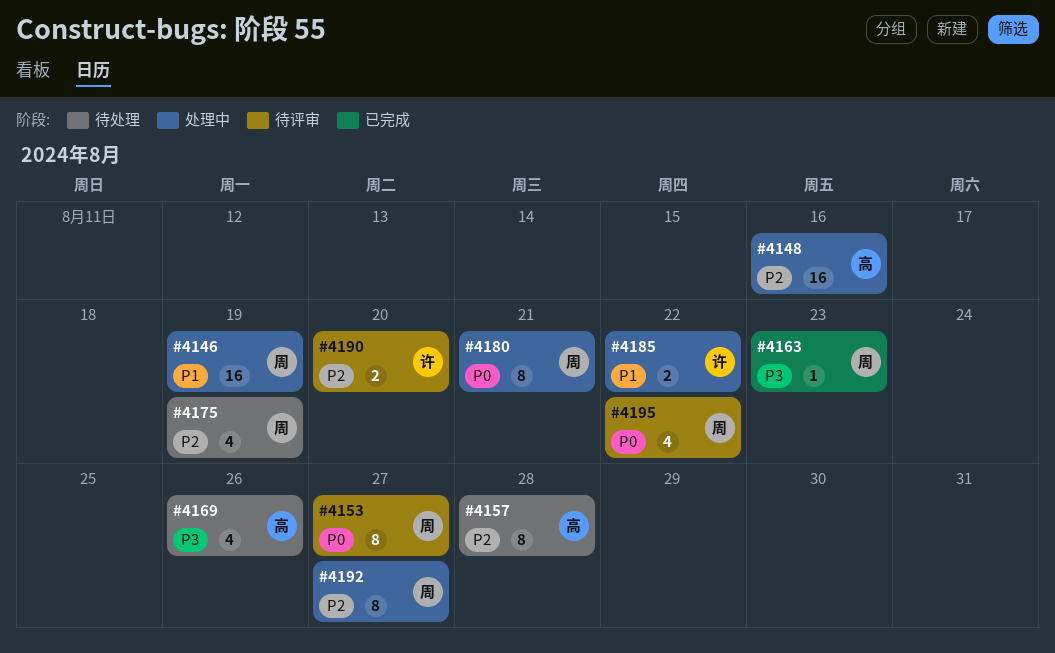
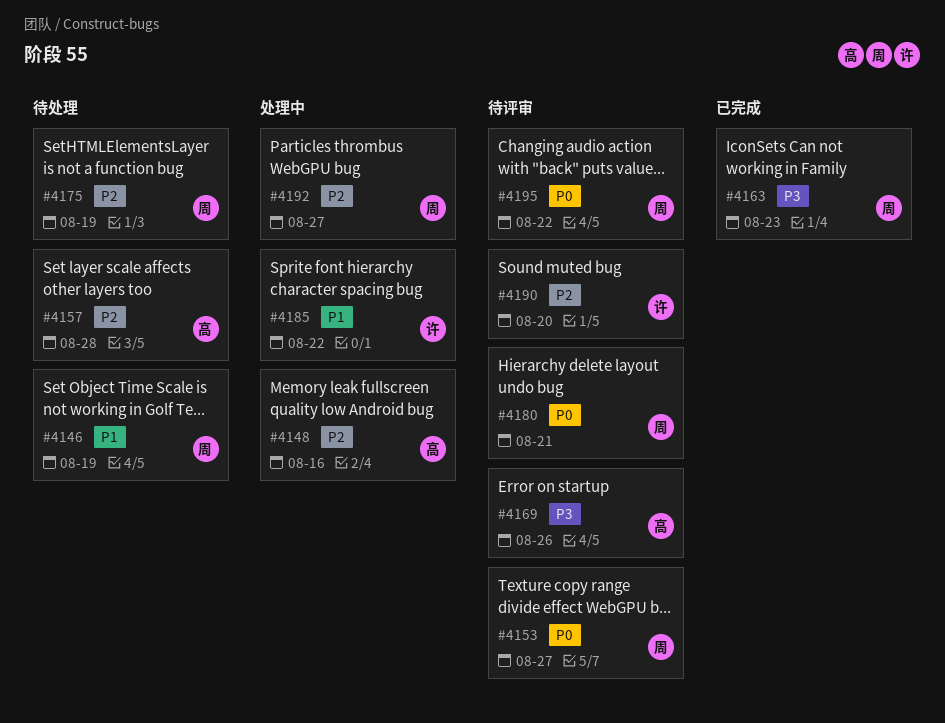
#4146, status: 处理中 -> 待处理
#4169, status: 待处理 -> 待评审
#4180, status: 处理中 -> 待评审

